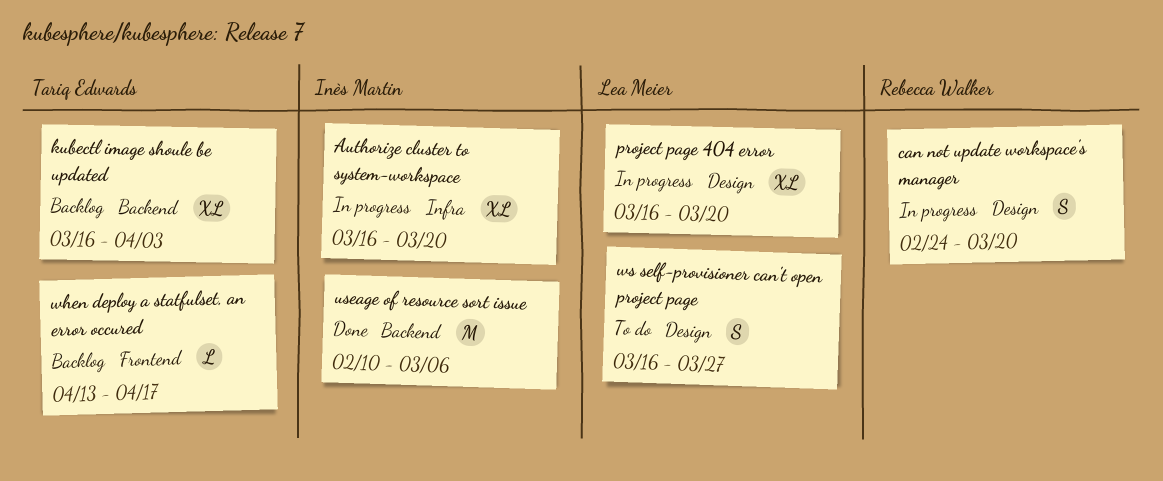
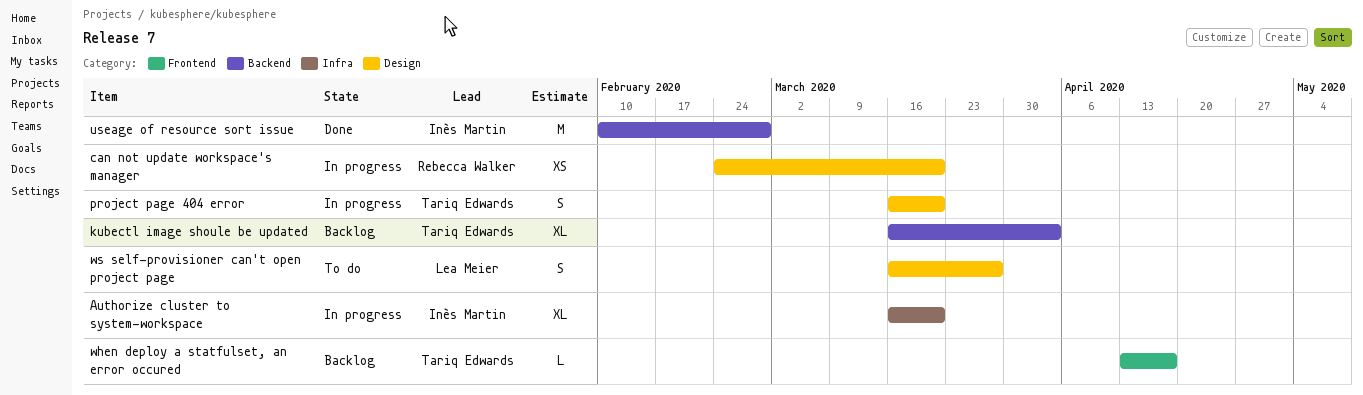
can not update workspace's manager, estimate: S -> XS
project page 404 error, owner: Lea Meier -> Tariq Edwards
project page 404 error, estimate: XL -> S
useage of resource sort issue, due: Mar 6 -> Feb 28

